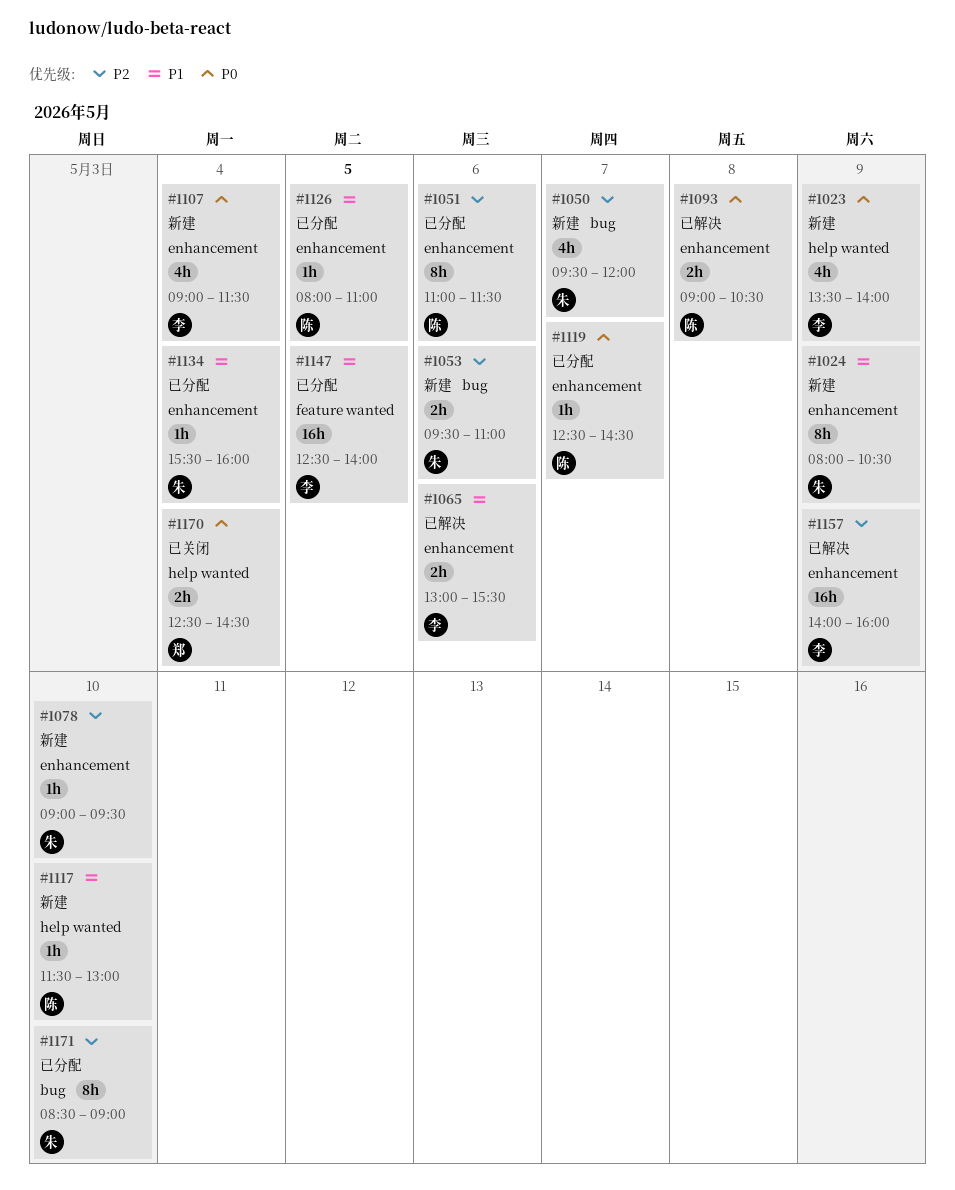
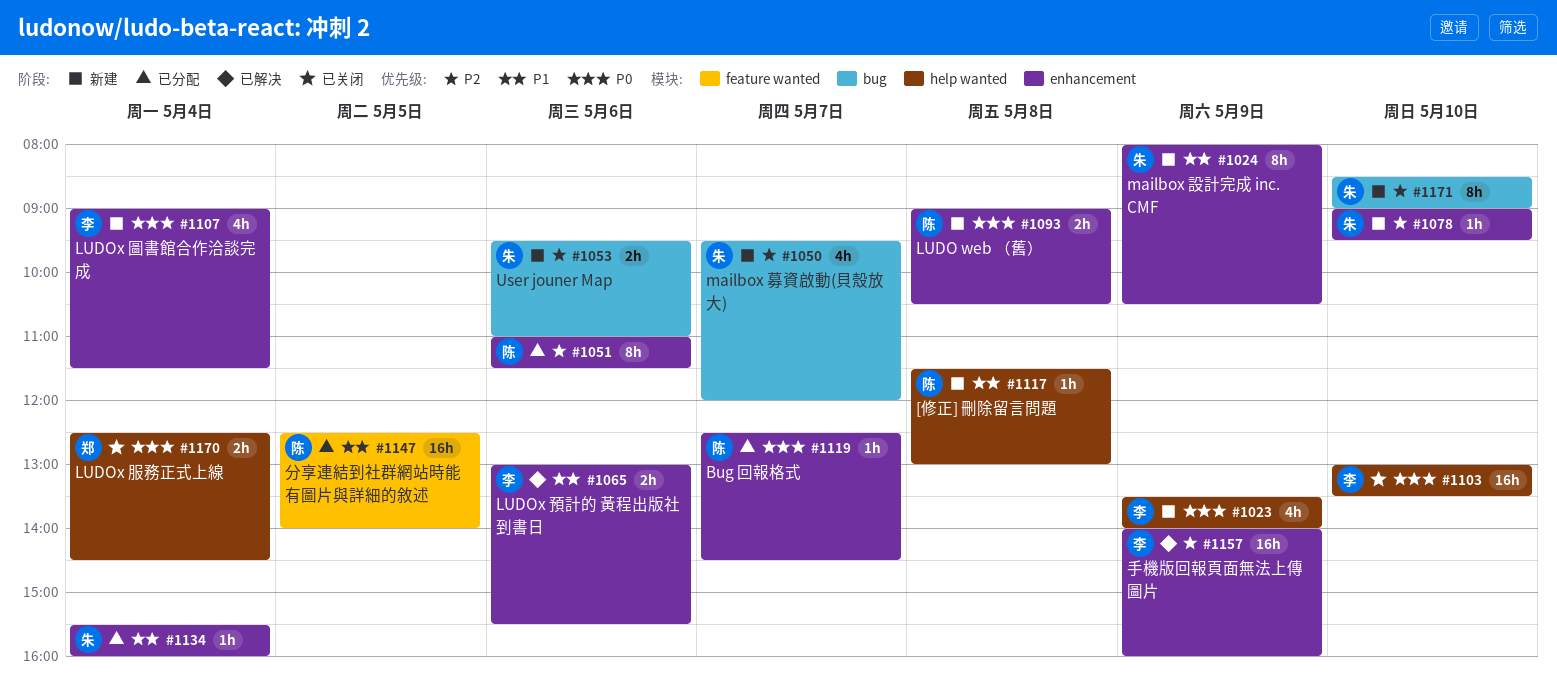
#1093, status: 已解决 -> 新建
#1103: none -> present
#1117, day: May 10 -> May 8
#1126: present -> none
#1147, owner: 李 -> 陈
#1171, status: 已分配 -> 新建

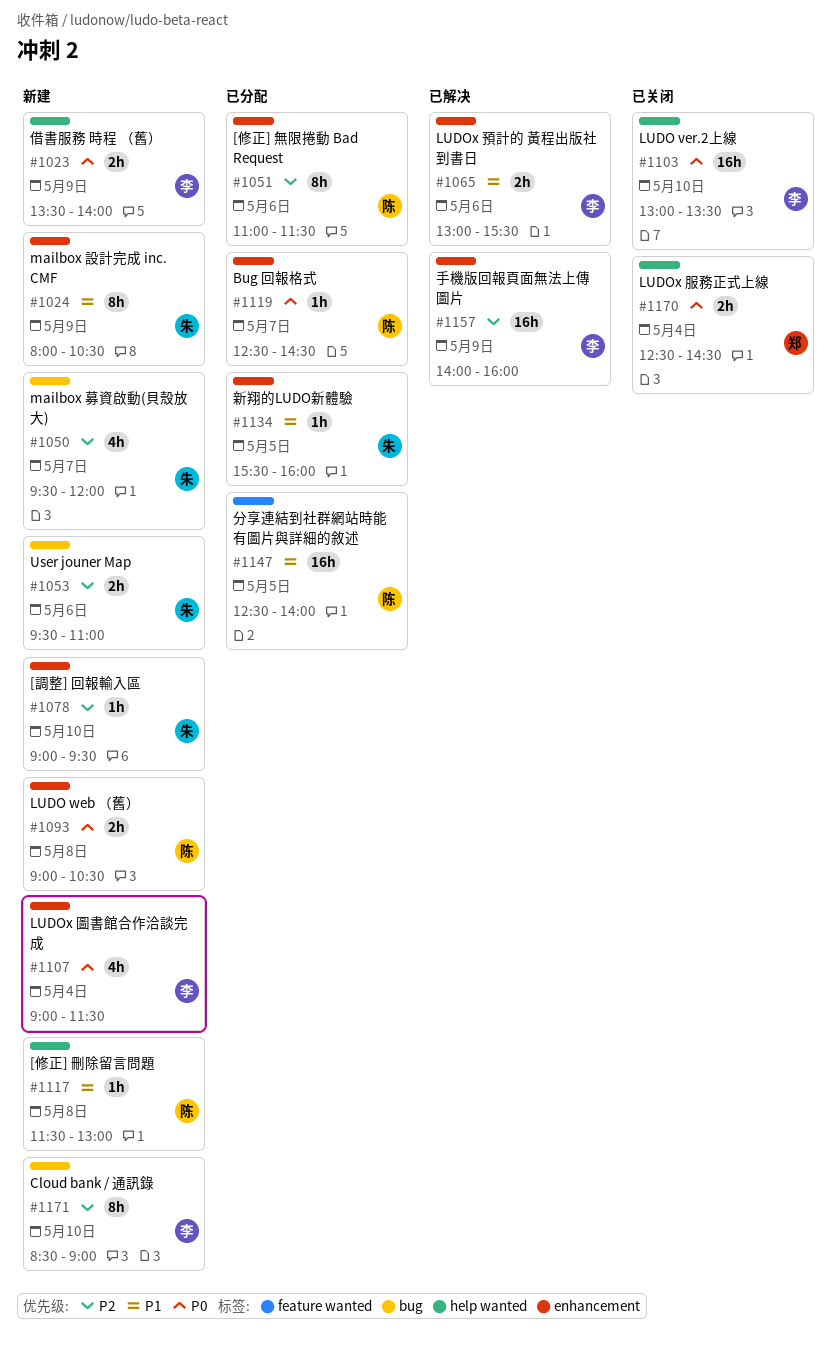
#1023, estimate: 4h -> 2h
#1134, day: May 4 -> May 5
#1171, owner: 朱 -> 李

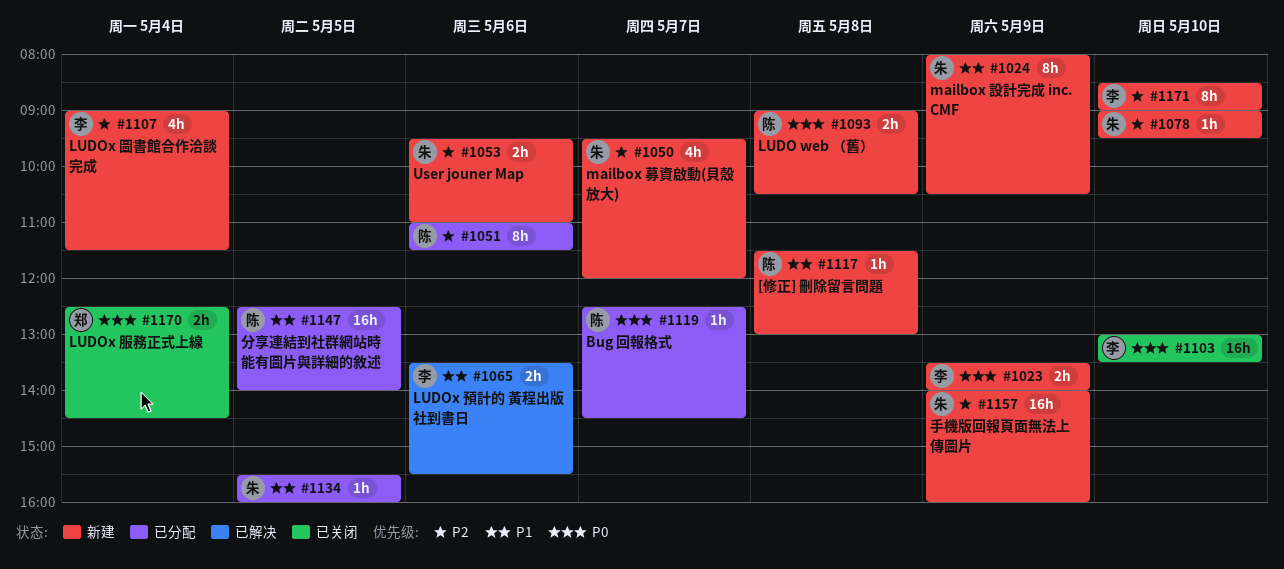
#1065, begins: 13:00 -> 13:30
#1107, priority: P0 -> P2
#1157, status: 已解决 -> 新建
#1157, owner: 李 -> 朱

